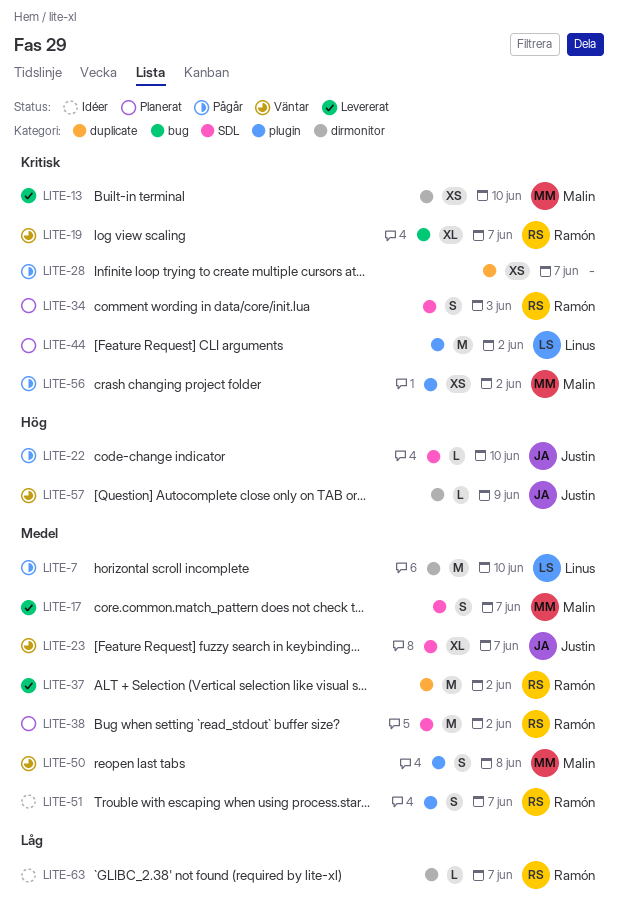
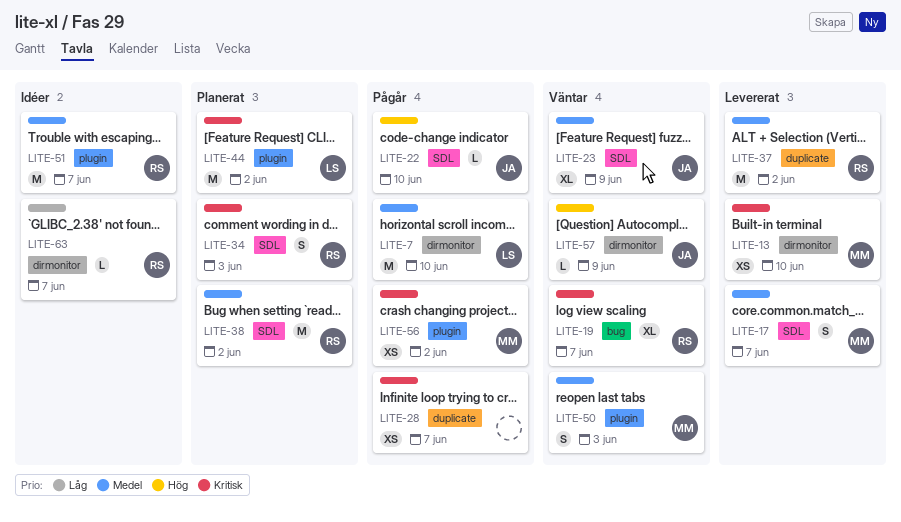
LITE-23, due: Jun 7 -> Jun 9
LITE-50, due: Jun 8 -> Jun 3
LITE-51, estimate: S -> M

